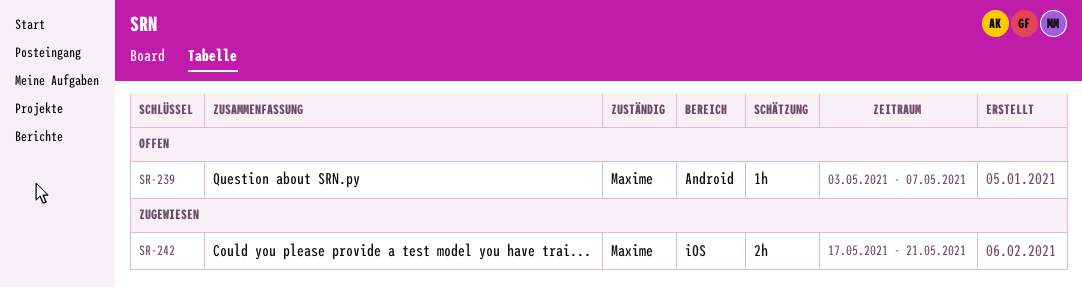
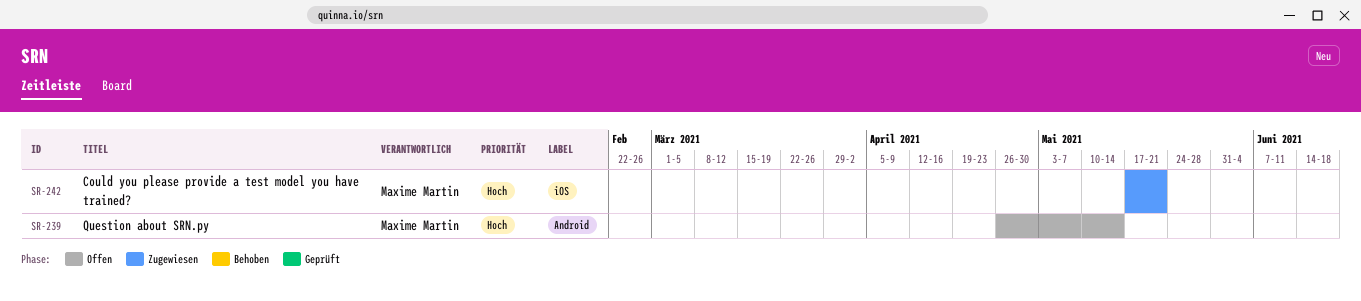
SR-239, start: May 3 -> Apr 26
SR-239, due: May 7 -> May 14

